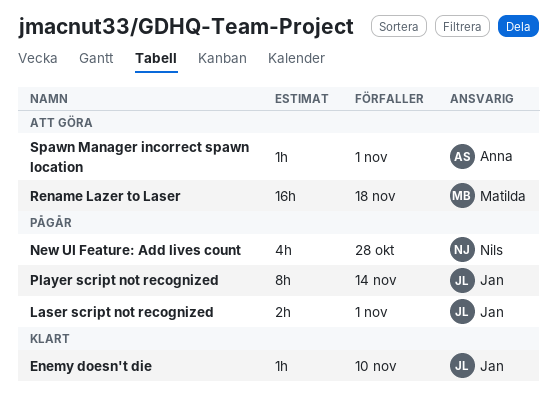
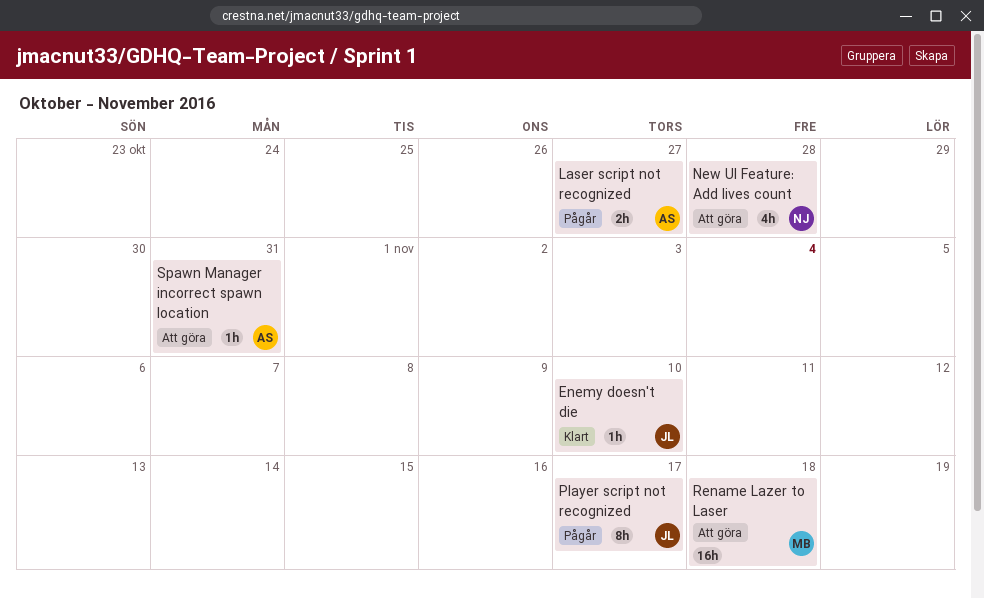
Laser script not recognized, owner: Jan -> Anna
Laser script not recognized, due: Nov 1 -> Oct 27
New UI Feature: Add lives count, status: Pågår -> Att göra
Player script not recognized, due: Nov 14 -> Nov 17
Spawn Manager incorrect spawn location, due: Nov 1 -> Oct 31

